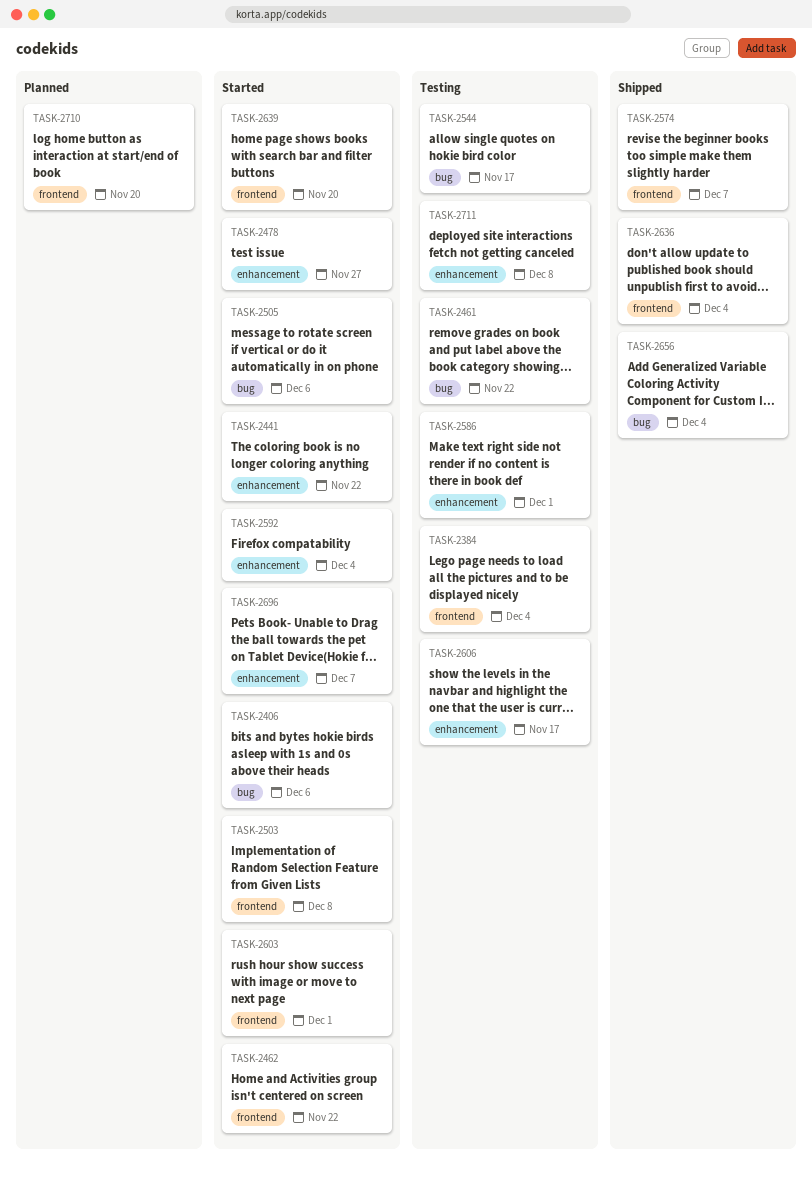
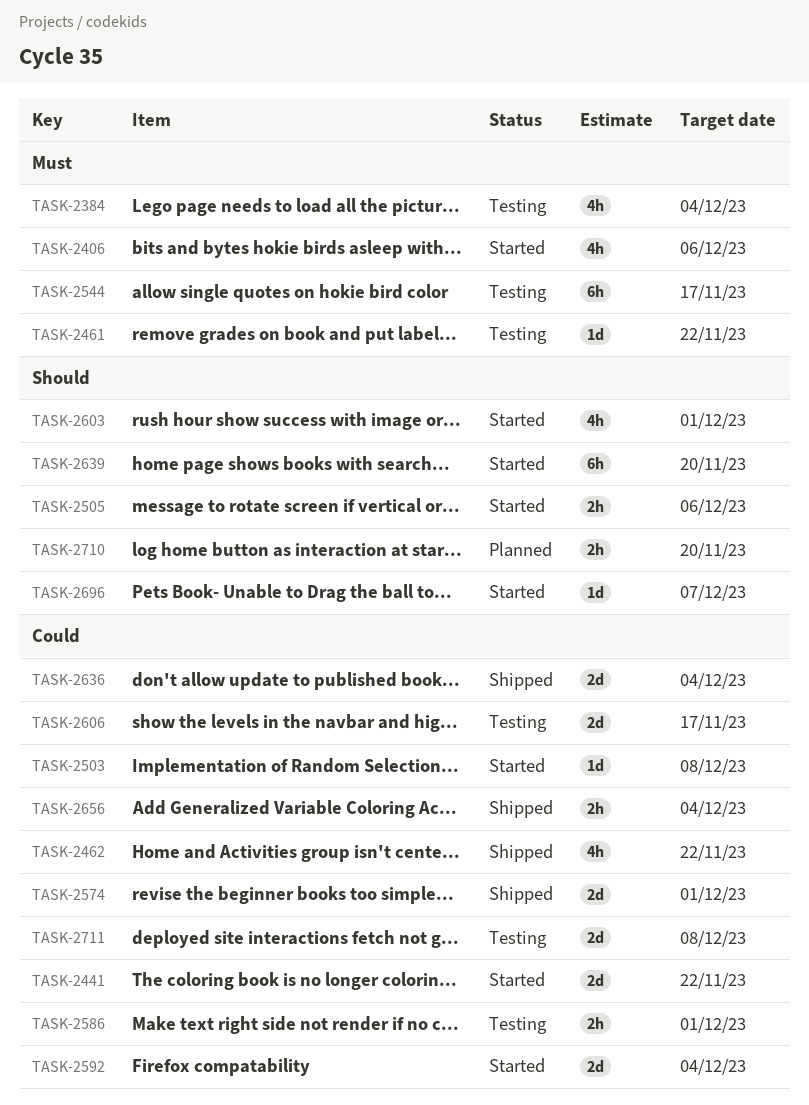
TASK-2462, status: Started -> Shipped
TASK-2478: present -> none
TASK-2574, due: Dec 7 -> Dec 1

